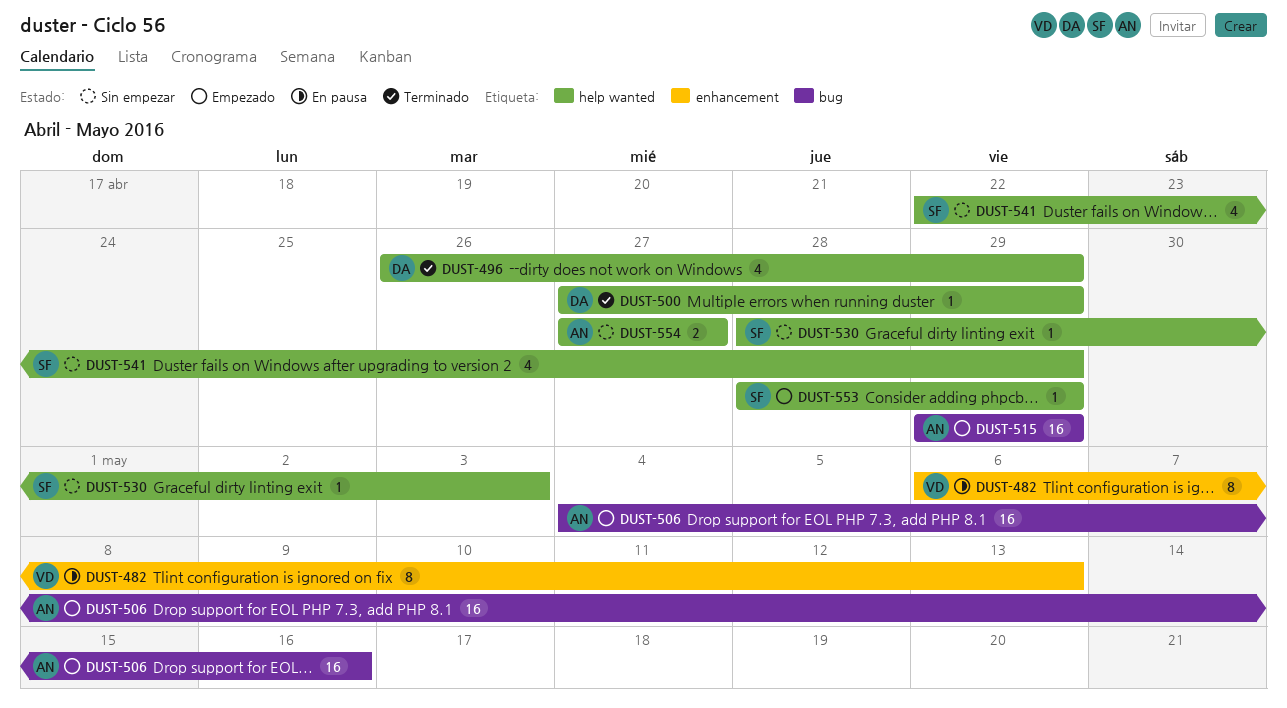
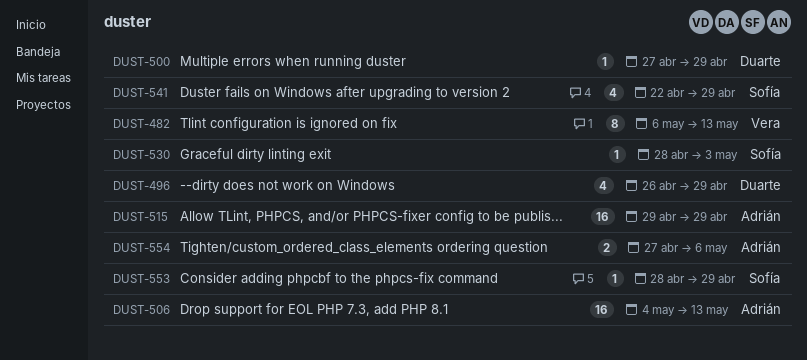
DUST-506, due: May 16 -> May 13
DUST-554, due: Apr 27 -> May 6

